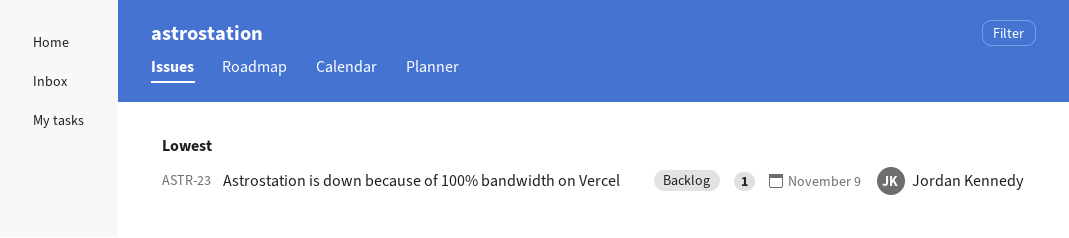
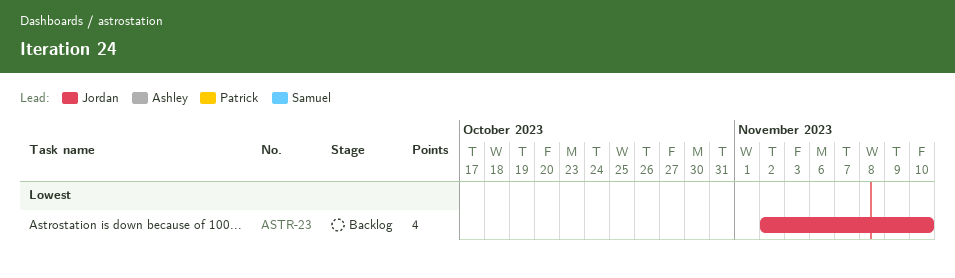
ASTR-23, estimate: 1 -> 4
ASTR-23, due: Nov 9 -> Nov 10

